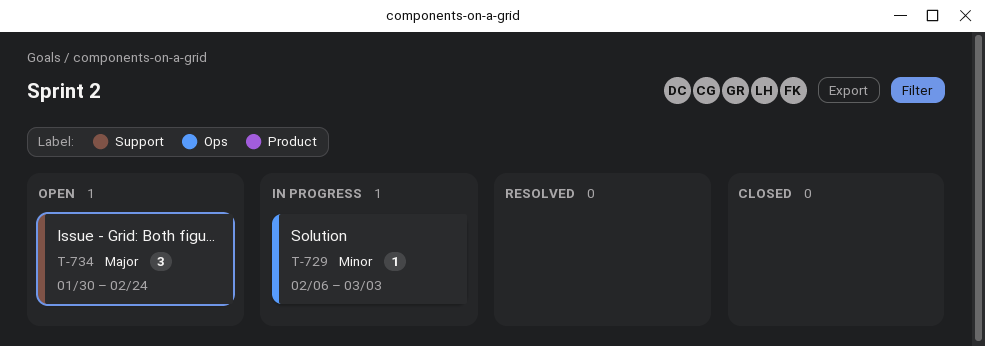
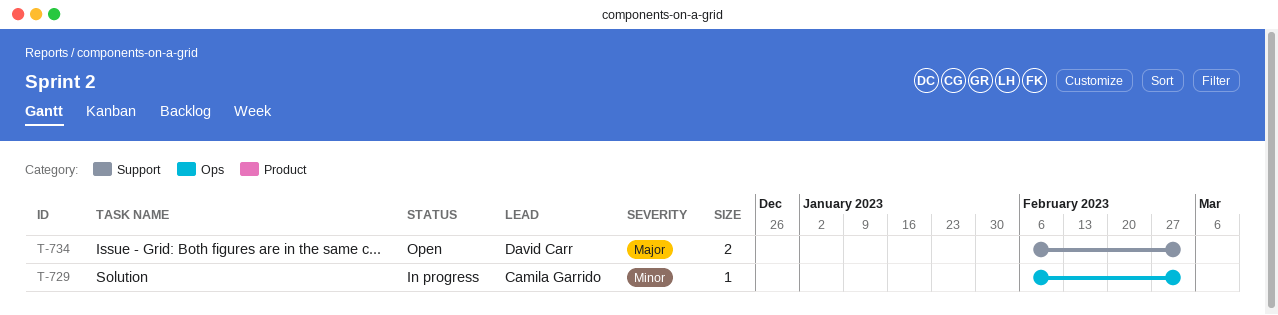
T-734, estimate: 3 -> 2
T-734, start: Jan 30 -> Feb 6
T-734, due: Feb 24 -> Mar 3

